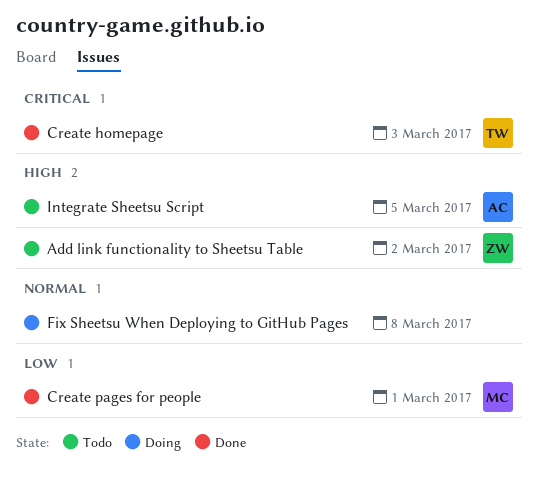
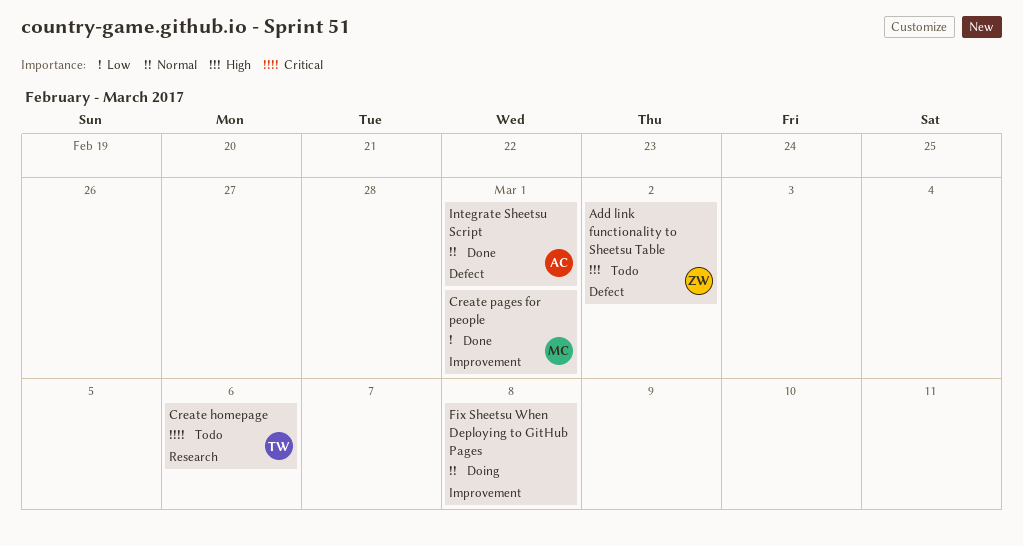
Create homepage, status: Done -> Todo
Create homepage, due: Mar 3 -> Mar 6
Integrate Sheetsu Script, status: Todo -> Done
Integrate Sheetsu Script, priority: High -> Normal
Integrate Sheetsu Script, due: Mar 5 -> Mar 1

